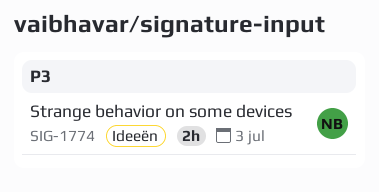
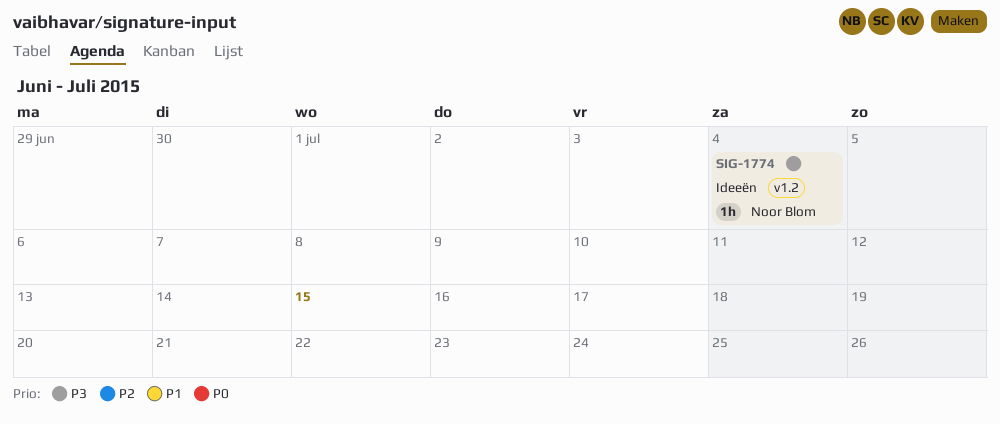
SIG-1774, estimate: 2h -> 1h
SIG-1774, due: Jul 3 -> Jul 4

